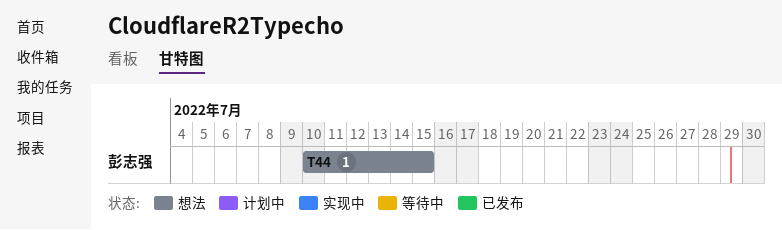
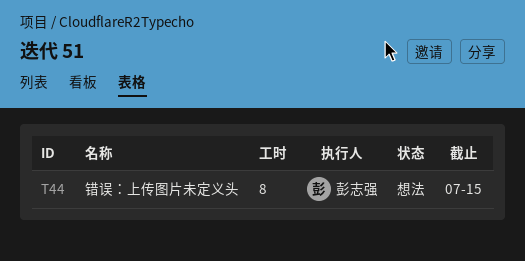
T44, estimate: 1 -> 8

